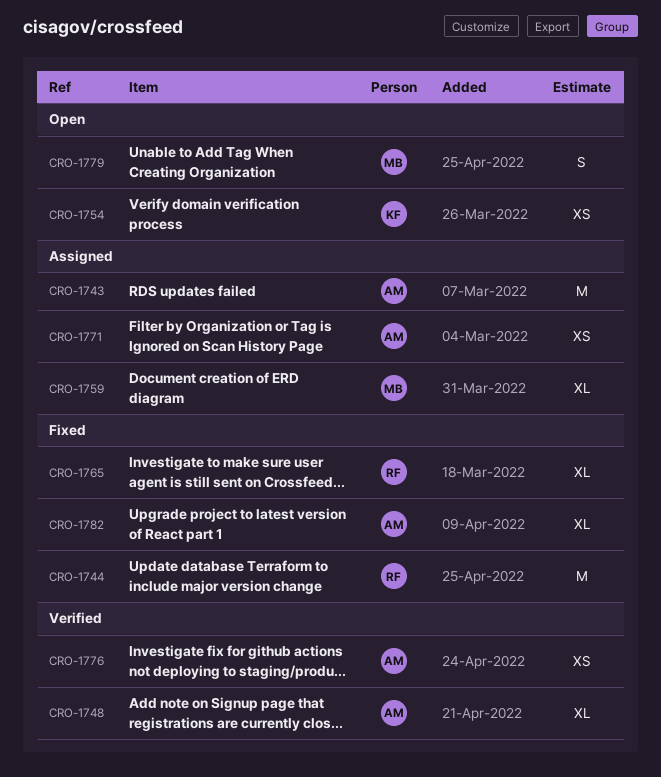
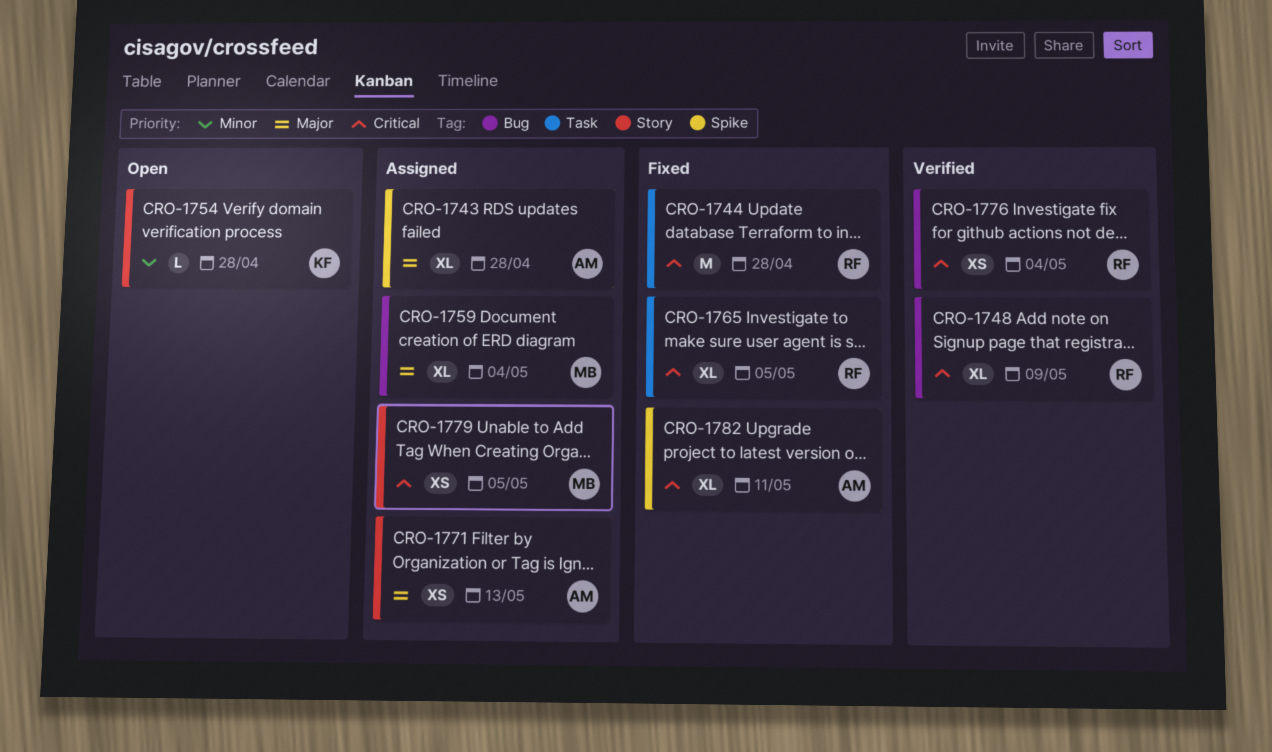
CRO-1743, estimate: M -> XL
CRO-1748, owner: AM -> RF
CRO-1754, estimate: XS -> L
CRO-1776, owner: AM -> RF
CRO-1779, status: Open -> Assigned
CRO-1779, estimate: S -> XS

